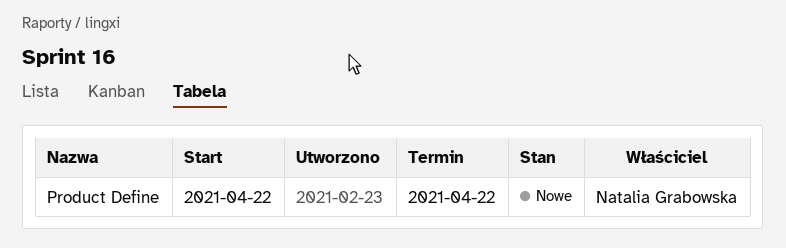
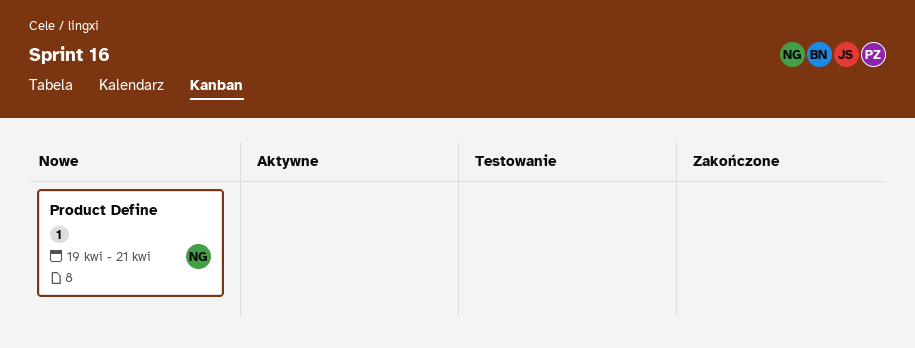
Product Define, start: Apr 22 -> Apr 19
Product Define, due: Apr 22 -> Apr 21

